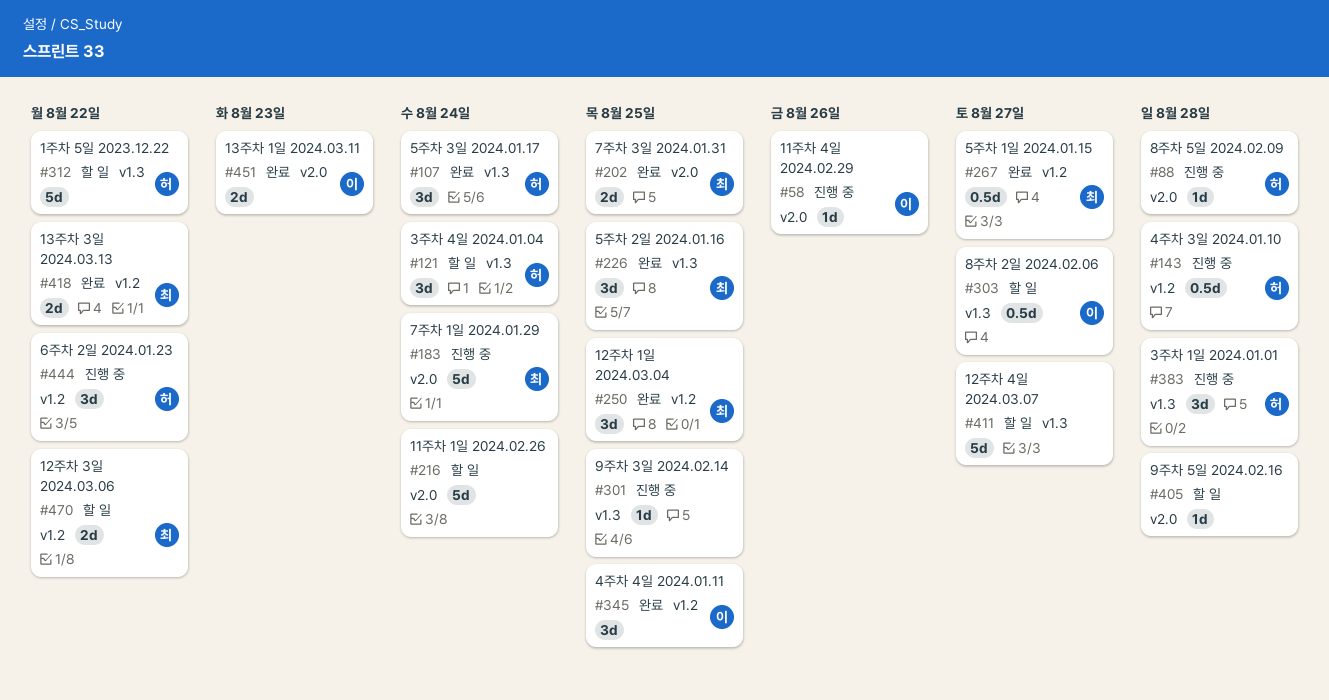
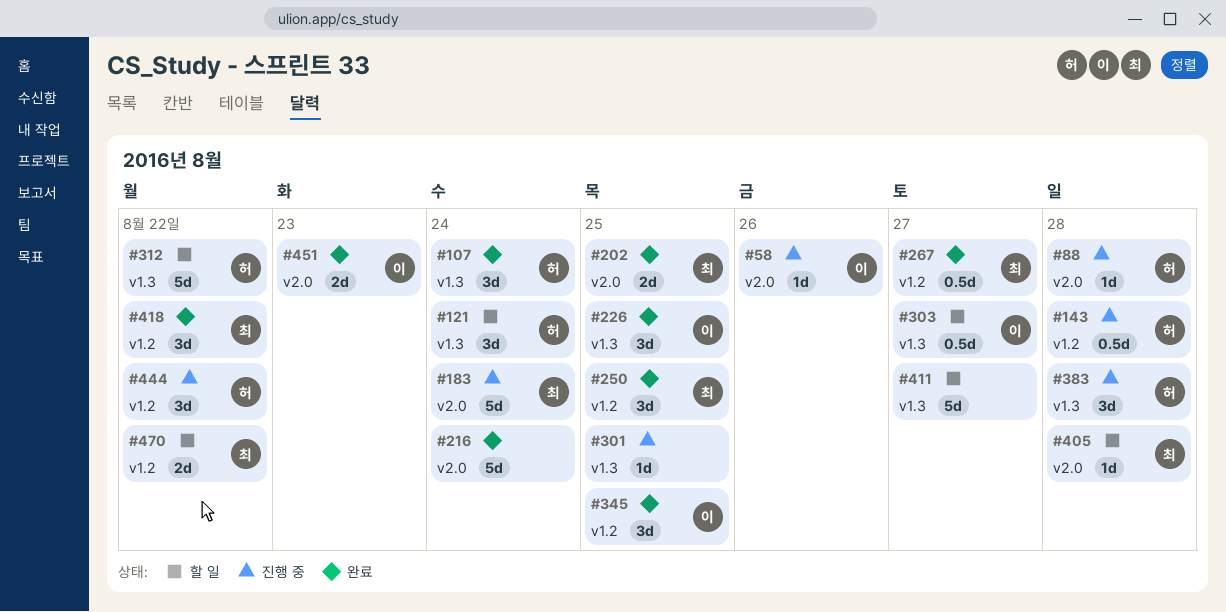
#216, status: 할 일 -> 완료
#226, owner: 최 -> 이
#405, owner: none -> 최
#418, estimate: 2d -> 3d

